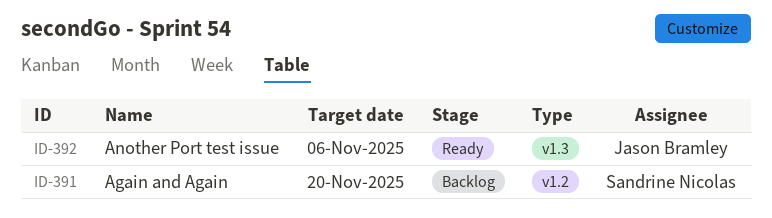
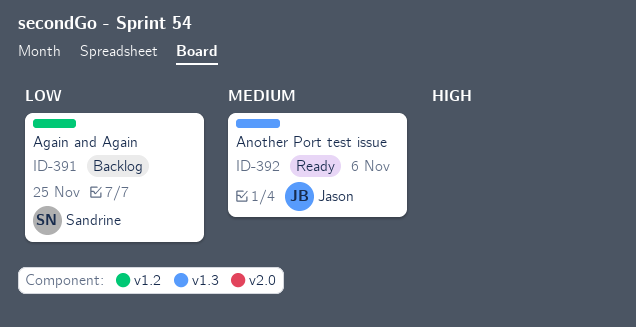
ID-391, due: Nov 20 -> Nov 25

